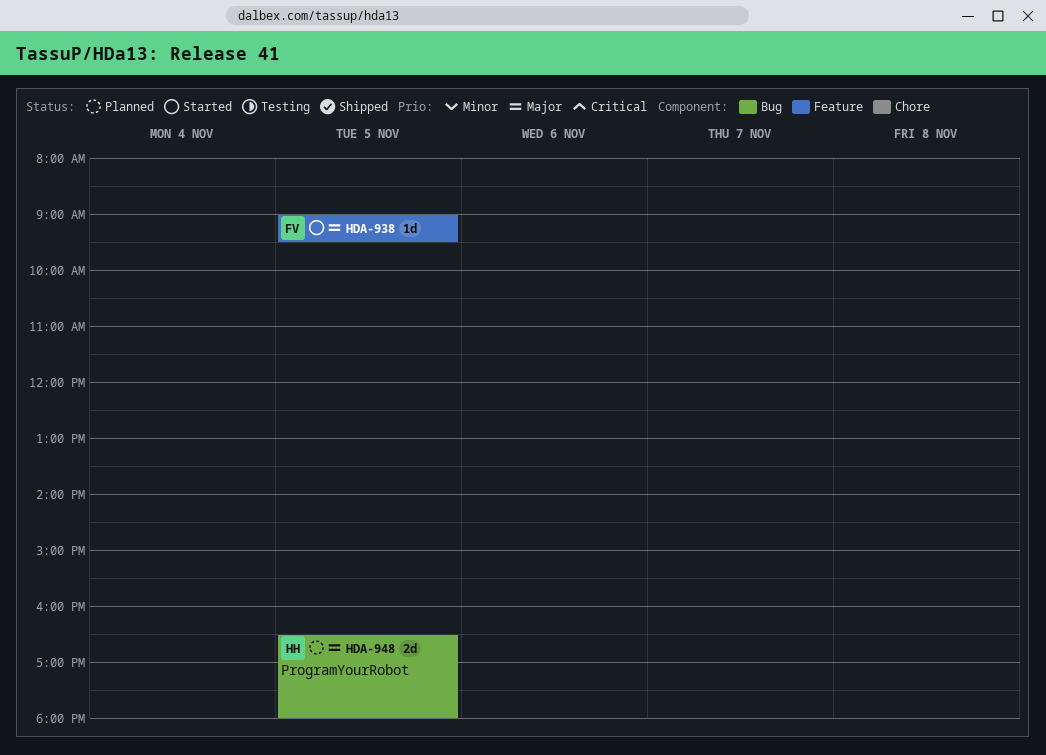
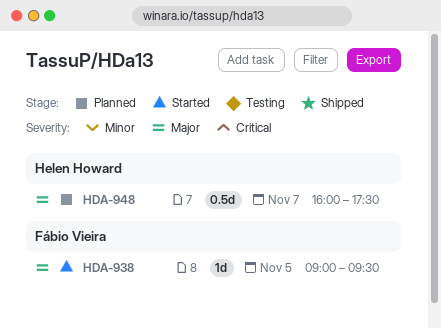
HDA-948, estimate: 2d -> 0.5d
HDA-948, day: Nov 5 -> Nov 7
HDA-948, begins: 16:30 -> 16:00
HDA-948, ends: 18:00 -> 17:30

